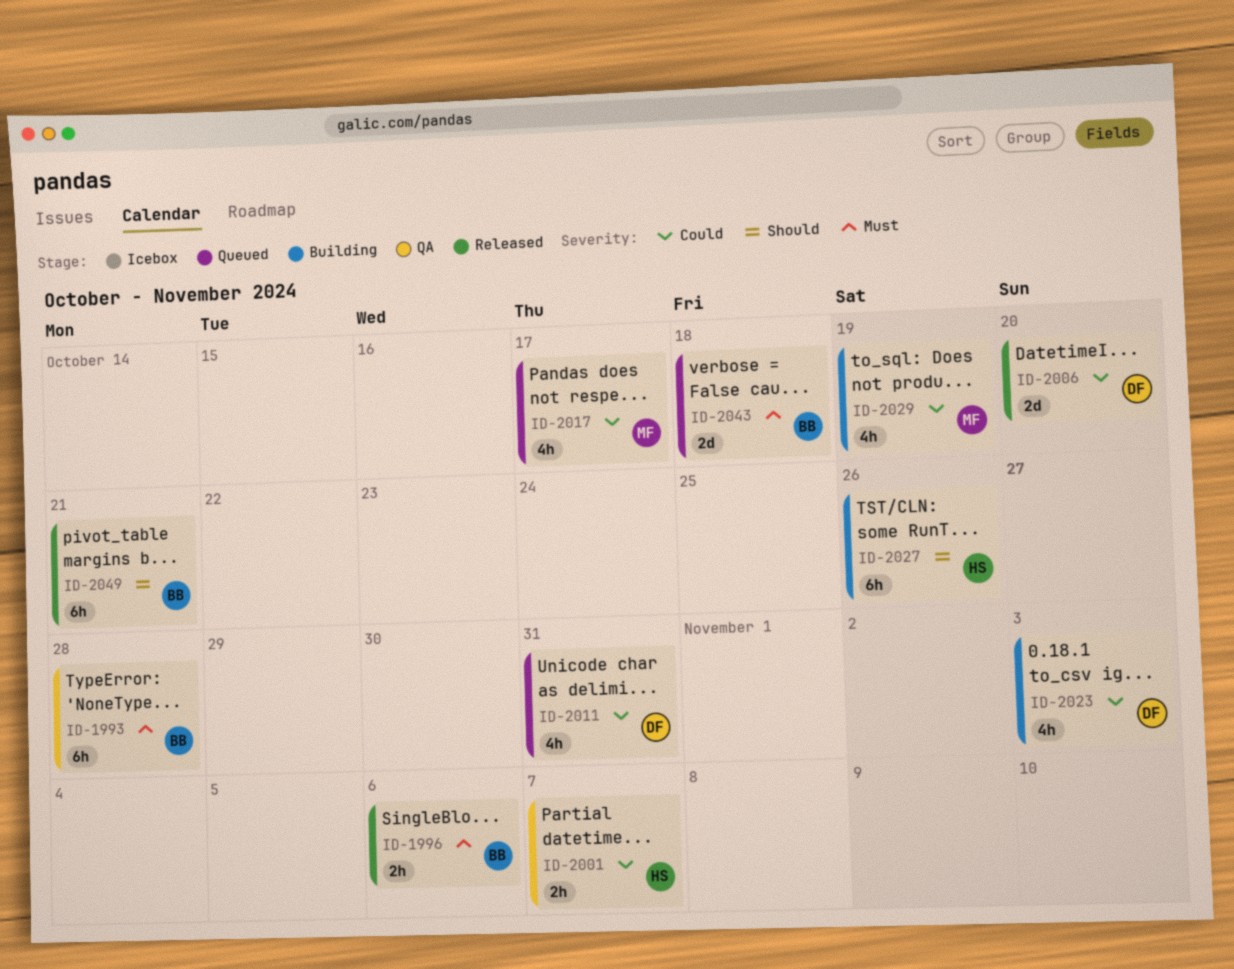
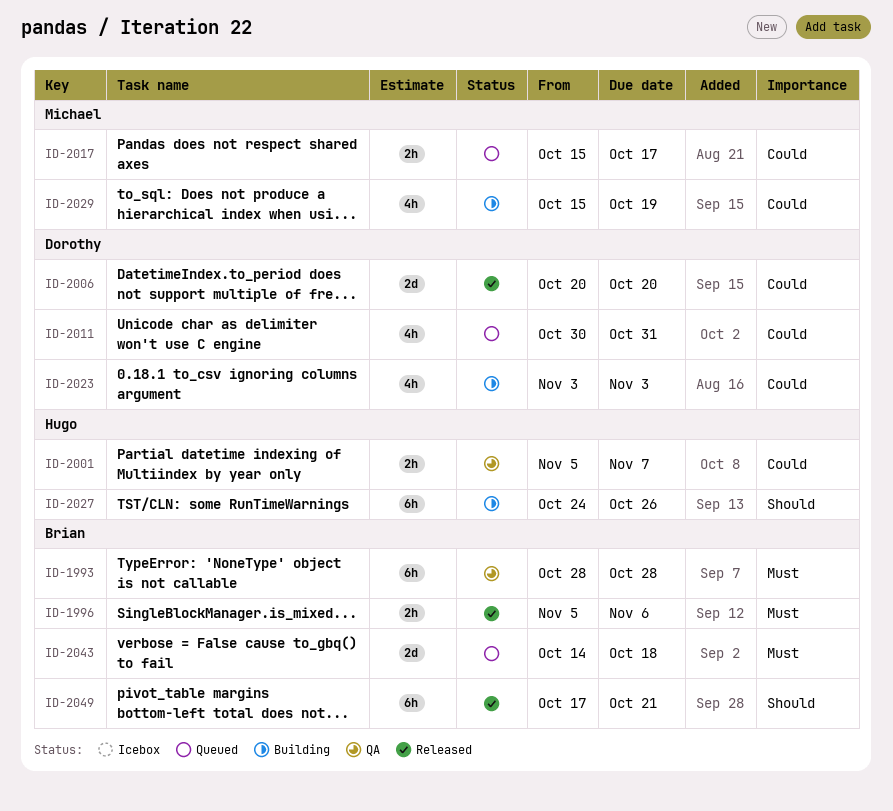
ID-2017, estimate: 4h -> 2h

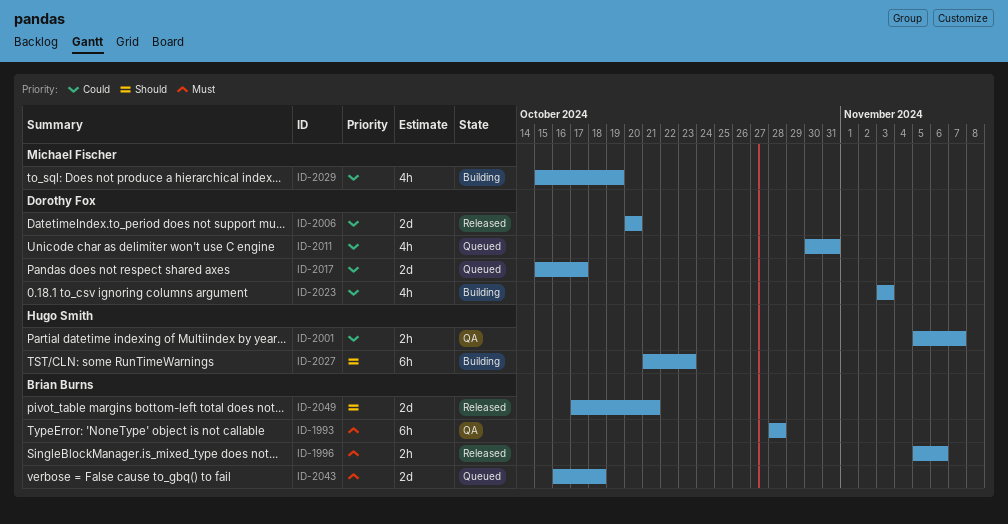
ID-2017, owner: Michael Fischer -> Dorothy Fox
ID-2017, estimate: 2h -> 2d
ID-2027, start: Oct 24 -> Oct 21
ID-2027, due: Oct 26 -> Oct 23
ID-2043, start: Oct 14 -> Oct 16
ID-2049, estimate: 6h -> 2d

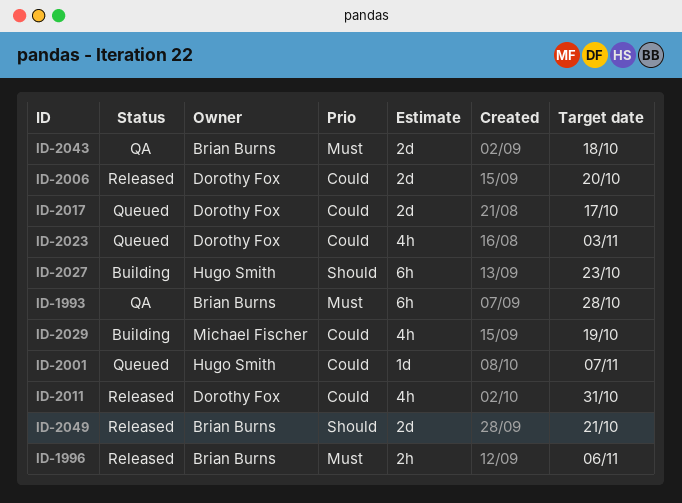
ID-2001, status: QA -> Queued
ID-2001, estimate: 2h -> 1d
ID-2011, status: Queued -> Released
ID-2023, status: Building -> Queued
ID-2043, status: Queued -> QA

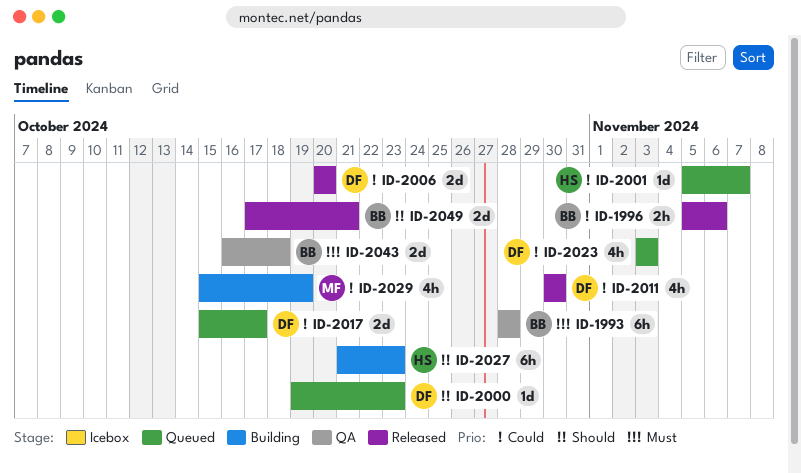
ID-1996, priority: Must -> Could
ID-2000: none -> present
ID-2011, due: Oct 31 -> Oct 30

